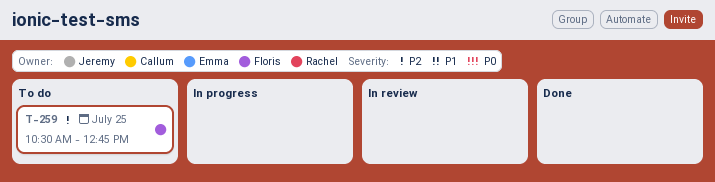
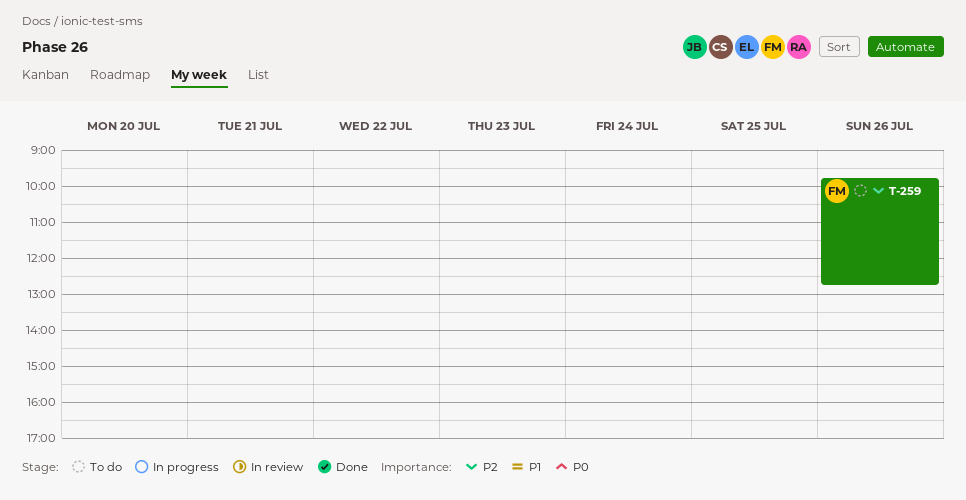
T-259, day: Jul 25 -> Jul 26
T-259, begins: 10:30 -> 09:45

